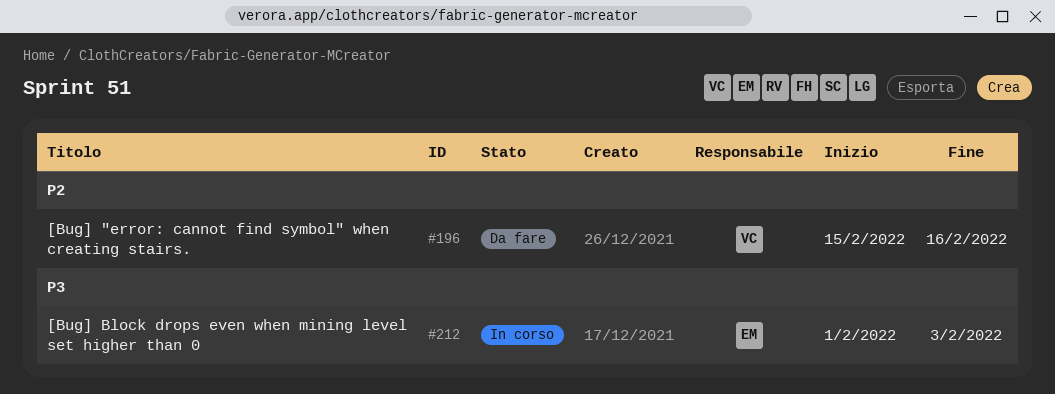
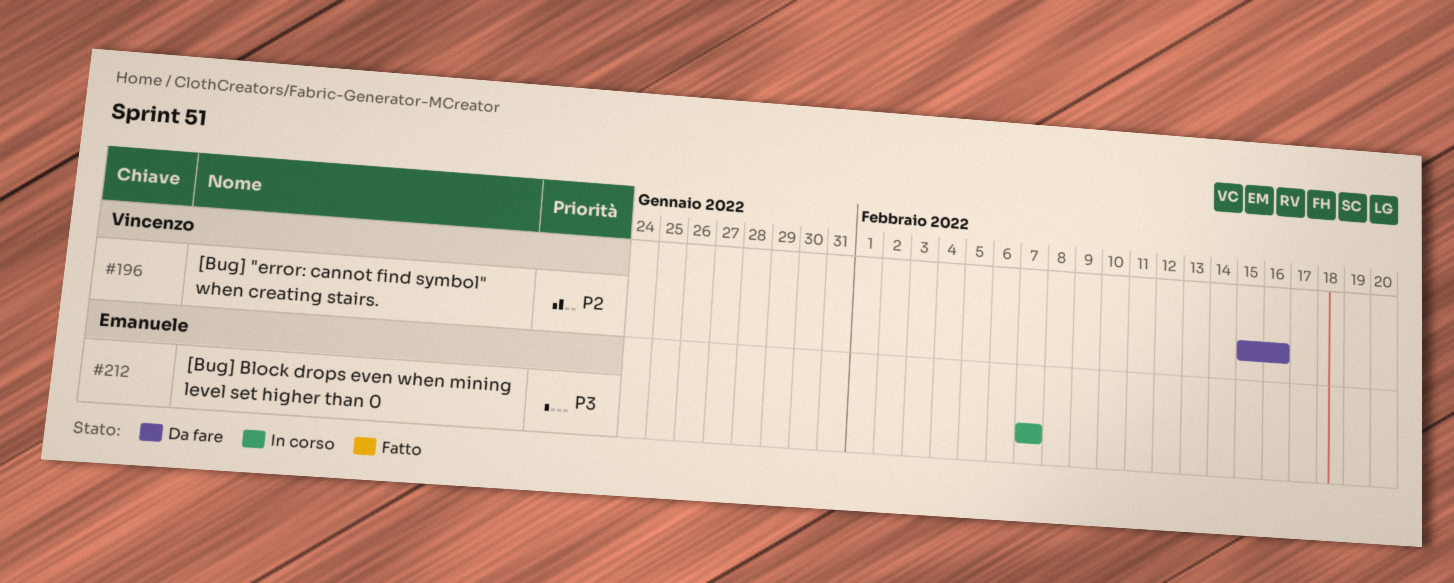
#212, start: Feb 1 -> Feb 7
#212, due: Feb 3 -> Feb 7

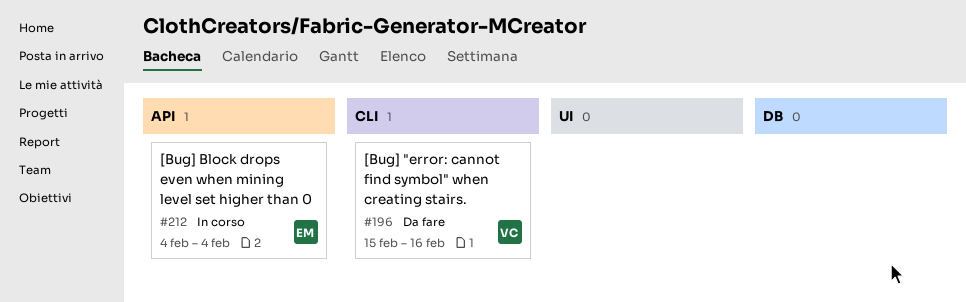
#212, start: Feb 7 -> Feb 4
#212, due: Feb 7 -> Feb 4

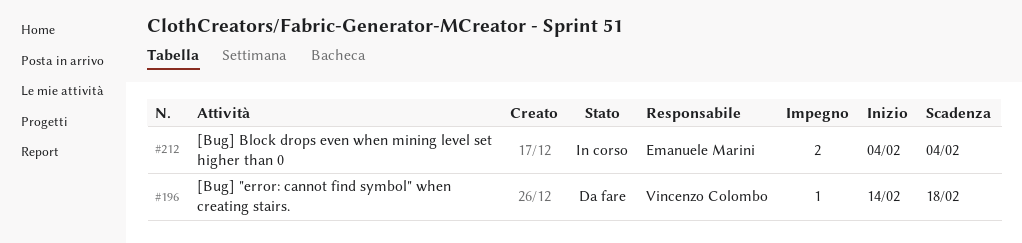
#196, start: Feb 15 -> Feb 14
#196, due: Feb 16 -> Feb 18

